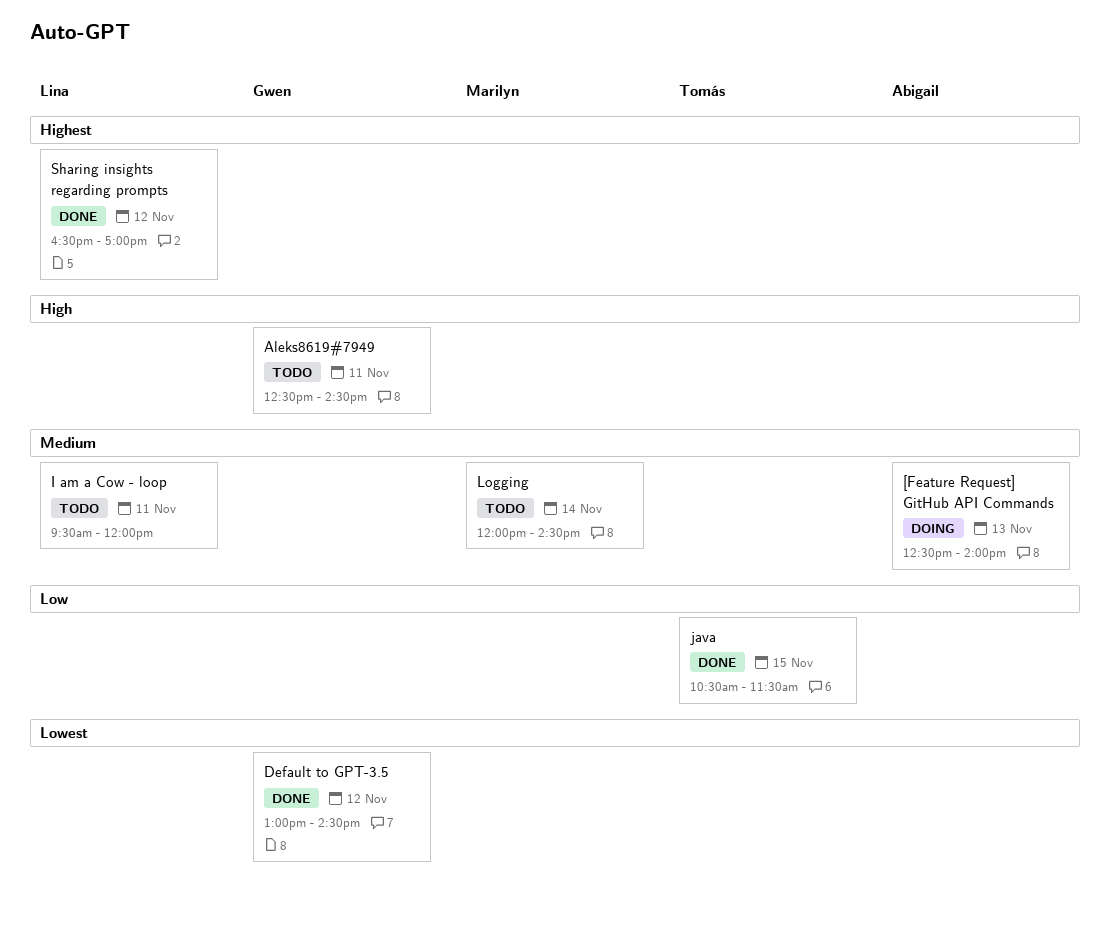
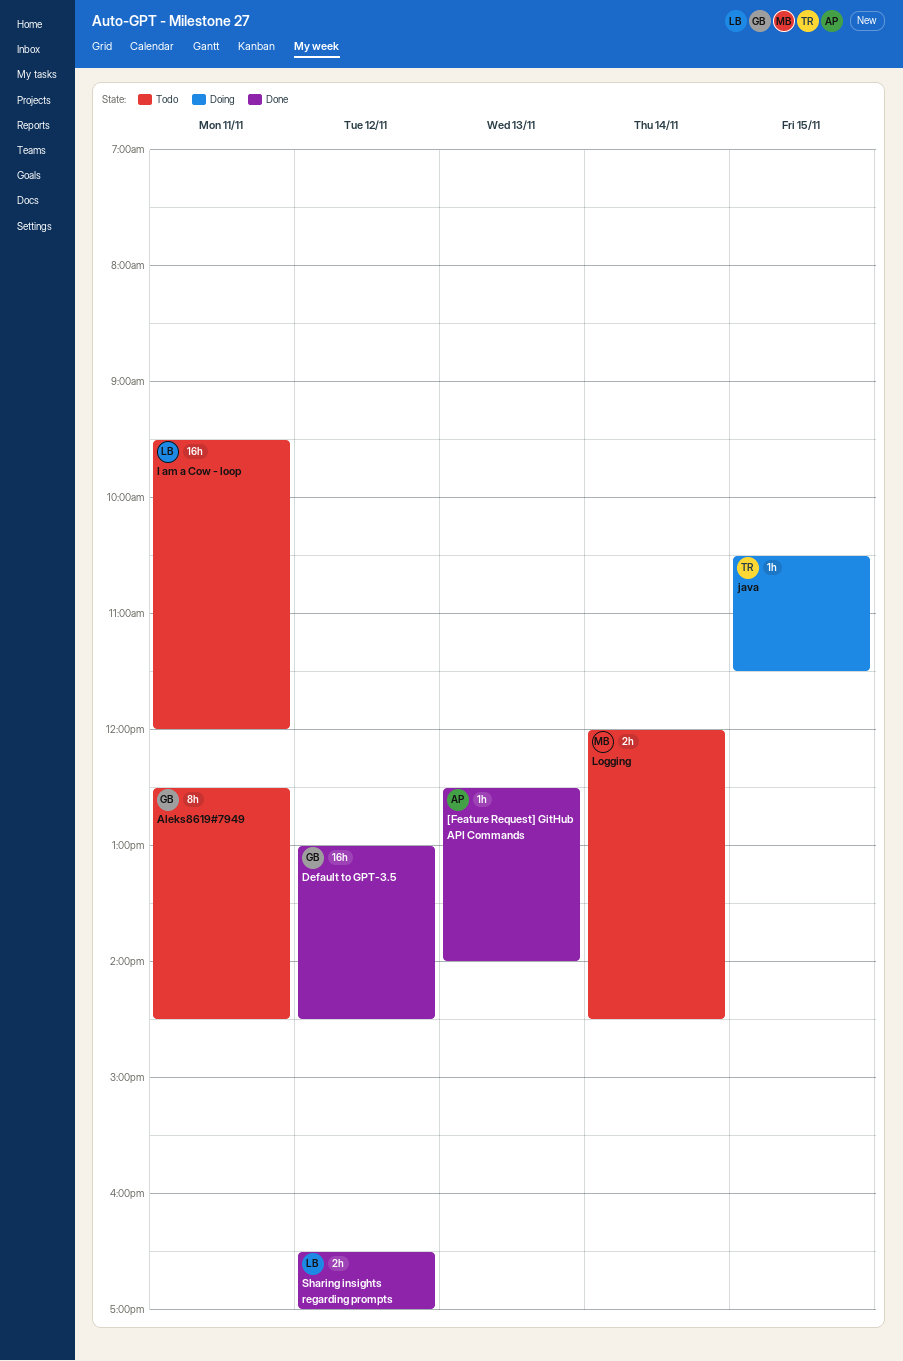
[Feature Request] GitHub API Commands, status: Doing -> Done
java, status: Done -> Doing

